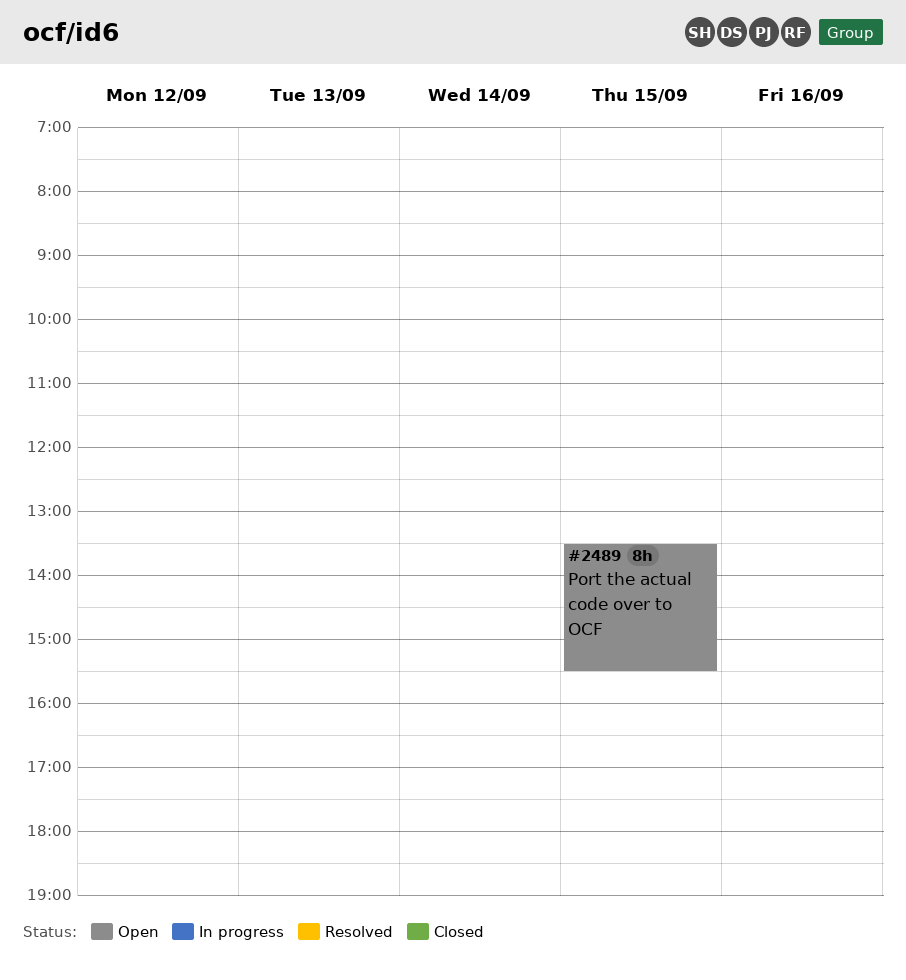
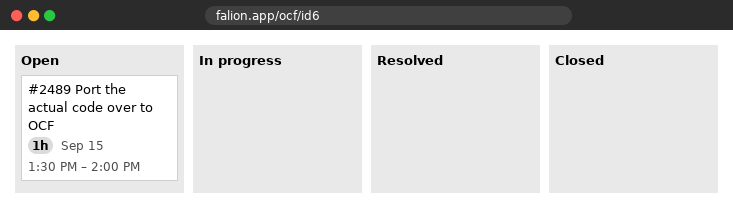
#2489, estimate: 8h -> 1h
#2489, ends: 15:30 -> 14:00

